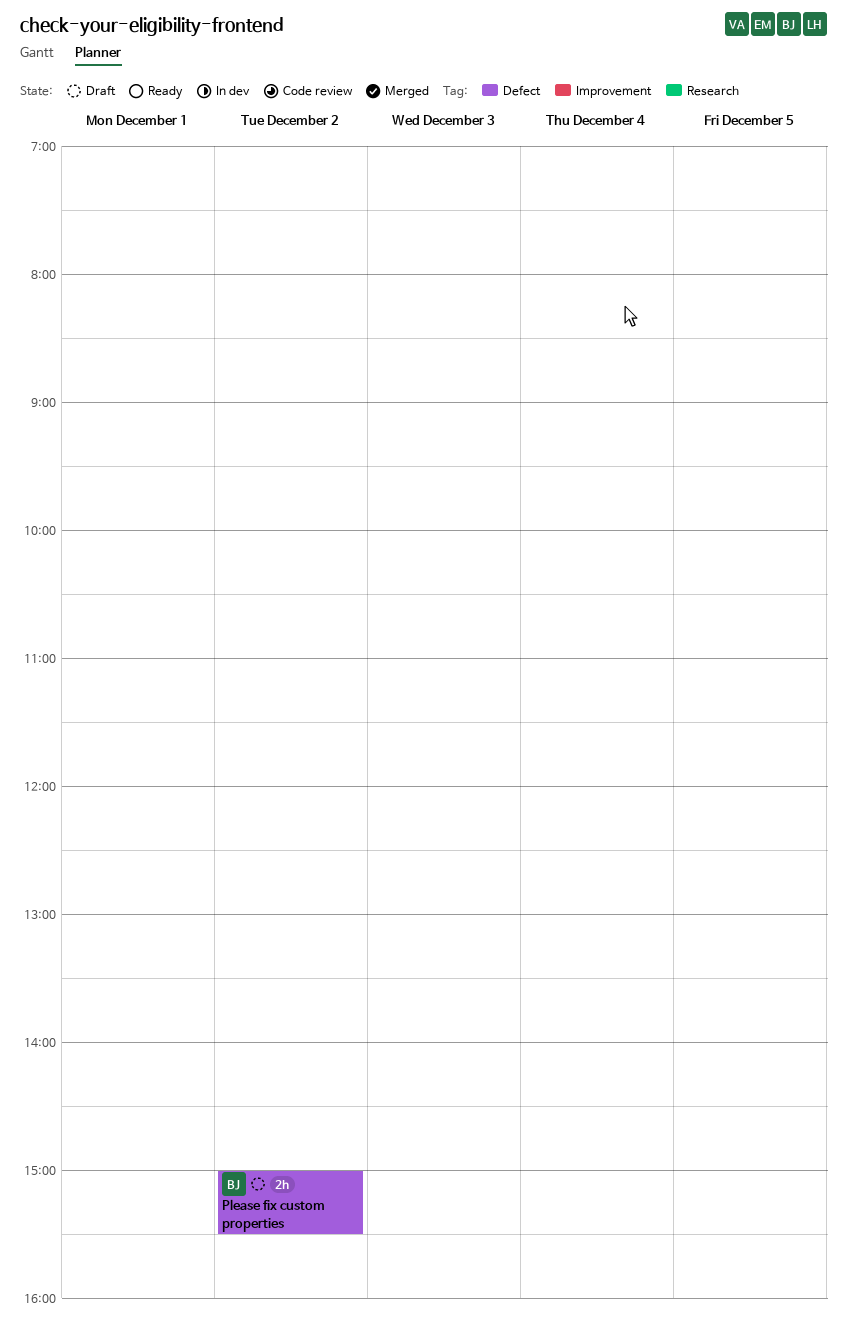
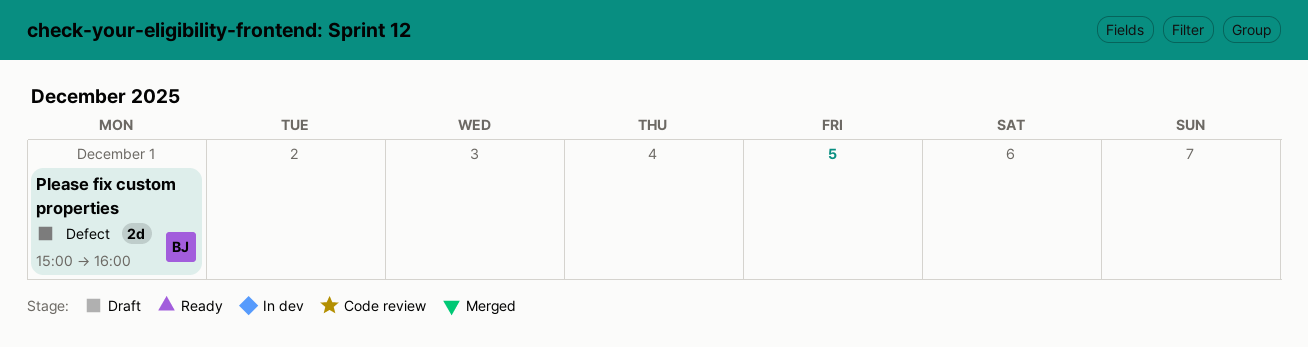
Please fix custom properties, estimate: 2h -> 2d
Please fix custom properties, day: Dec 2 -> Dec 1
Please fix custom properties, ends: 15:30 -> 16:00

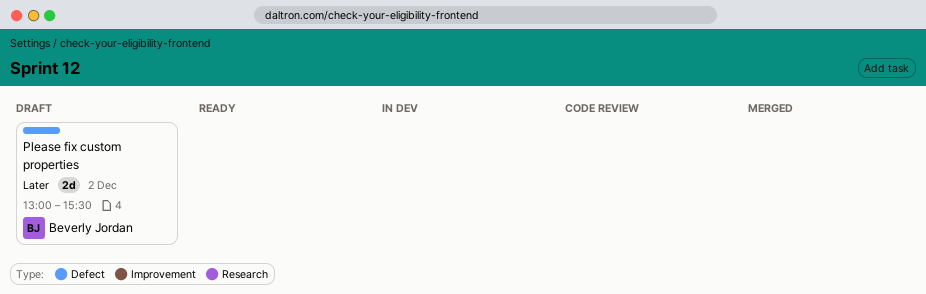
Please fix custom properties, day: Dec 1 -> Dec 2
Please fix custom properties, begins: 15:00 -> 13:00
Please fix custom properties, ends: 16:00 -> 15:30

